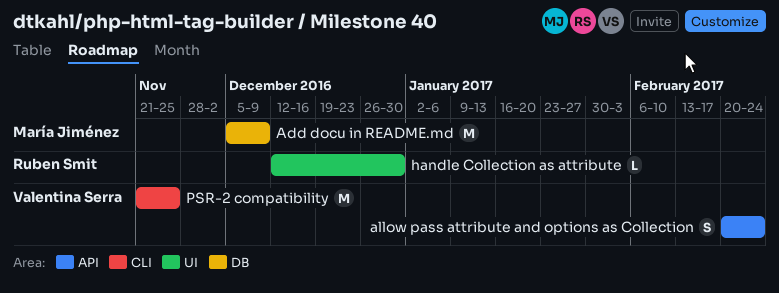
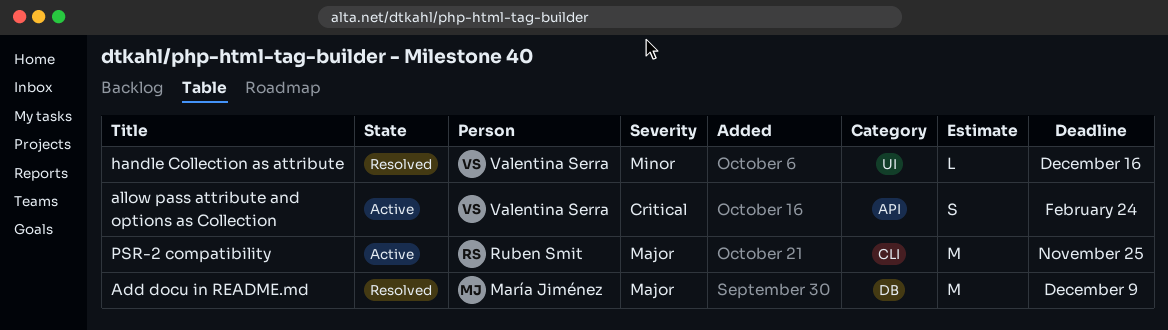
handle Collection as attribute, owner: Ruben Smit -> Valentina Serra
handle Collection as attribute, due: Dec 30 -> Dec 16
PSR-2 compatibility, owner: Valentina Serra -> Ruben Smit

